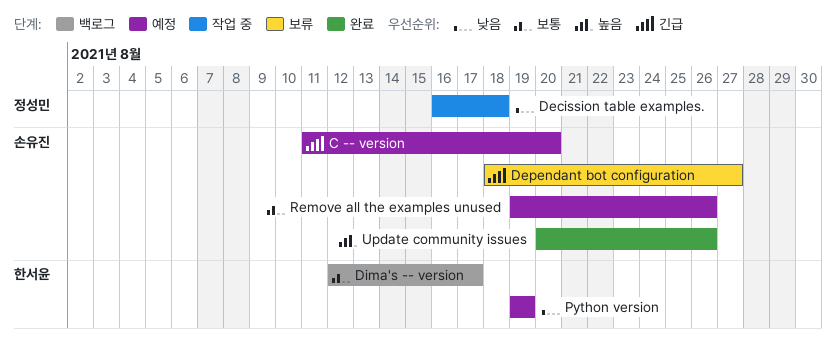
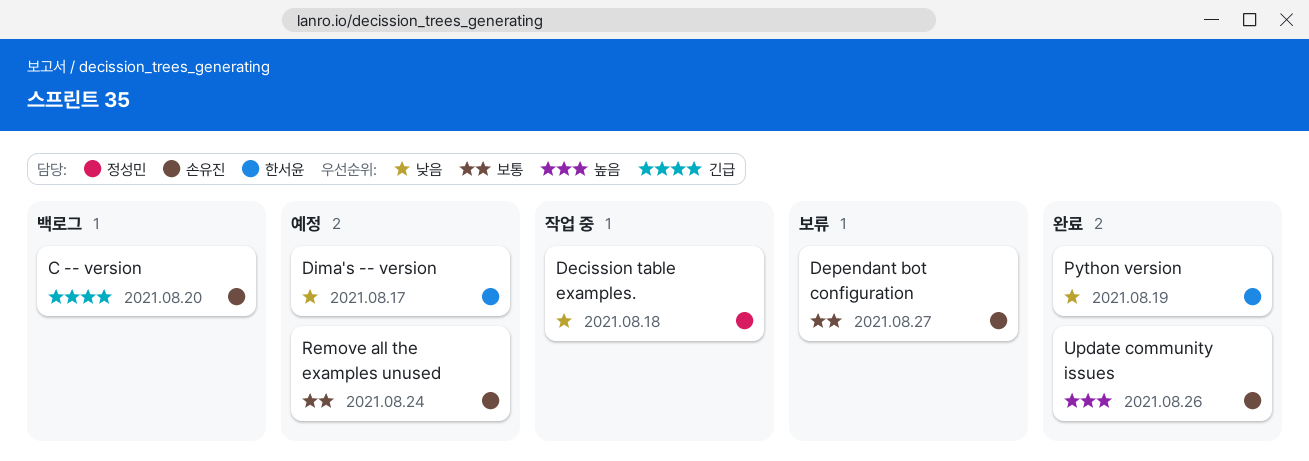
C -- version, status: 예정 -> 백로그
Dependant bot configuration, priority: 긴급 -> 보통
Dima's -- version, status: 백로그 -> 예정
Dima's -- version, priority: 보통 -> 낮음
Python version, status: 예정 -> 완료
Remove all the examples unused, due: Aug 26 -> Aug 24

